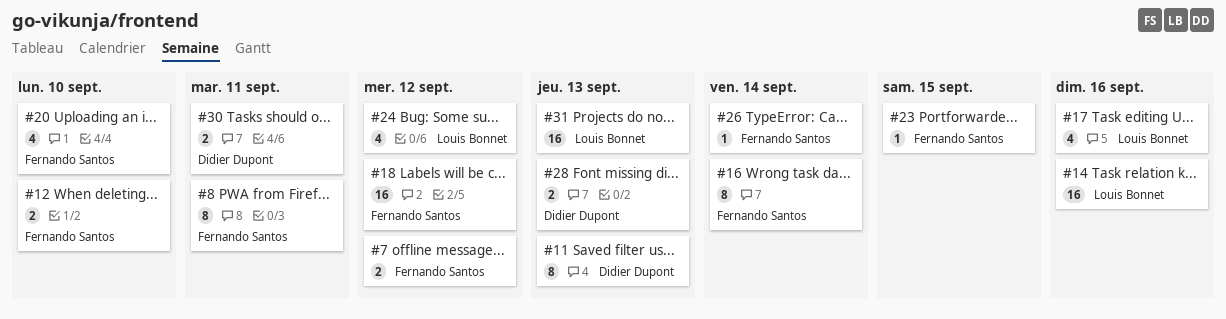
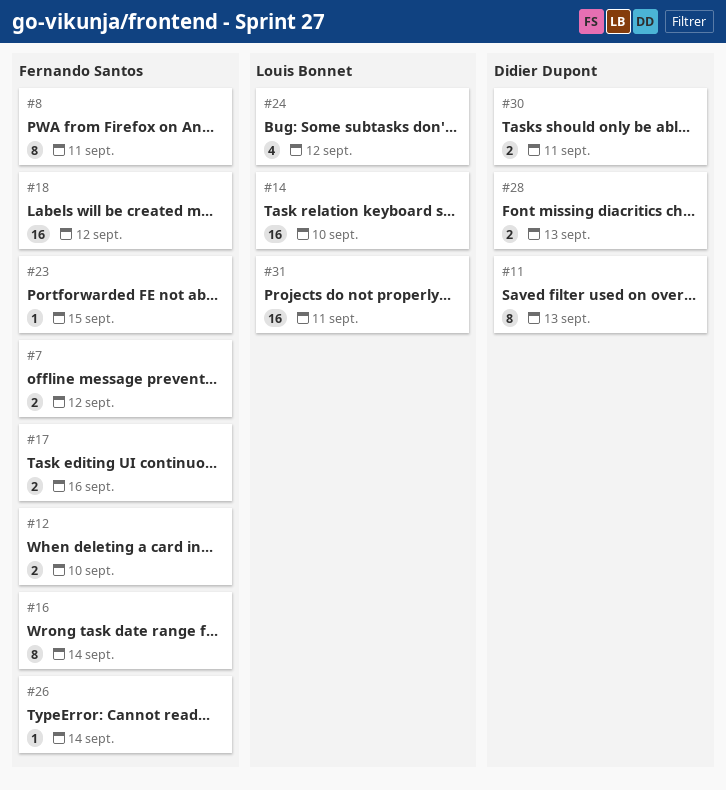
#14, due: Sep 16 -> Sep 10
#17, owner: Louis Bonnet -> Fernando Santos
#17, estimate: 4 -> 2
#20: present -> none
#31, due: Sep 13 -> Sep 11

